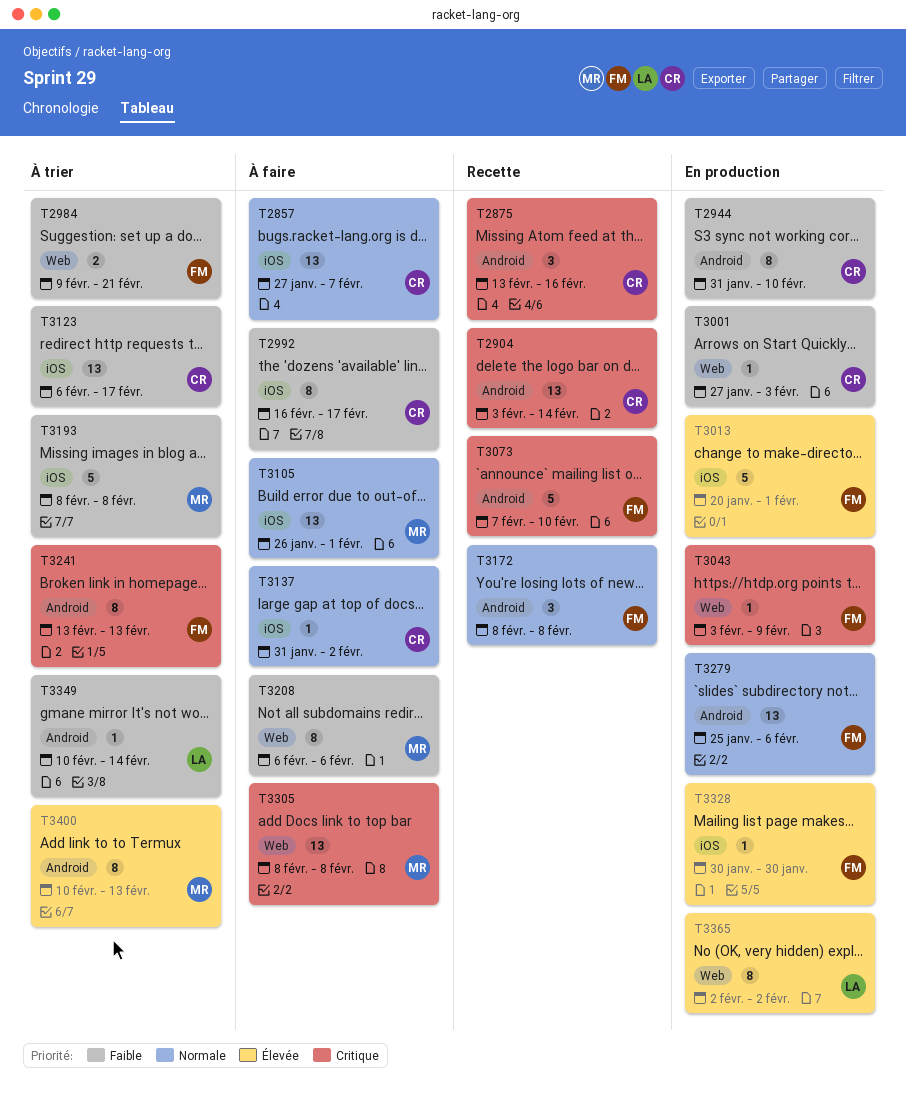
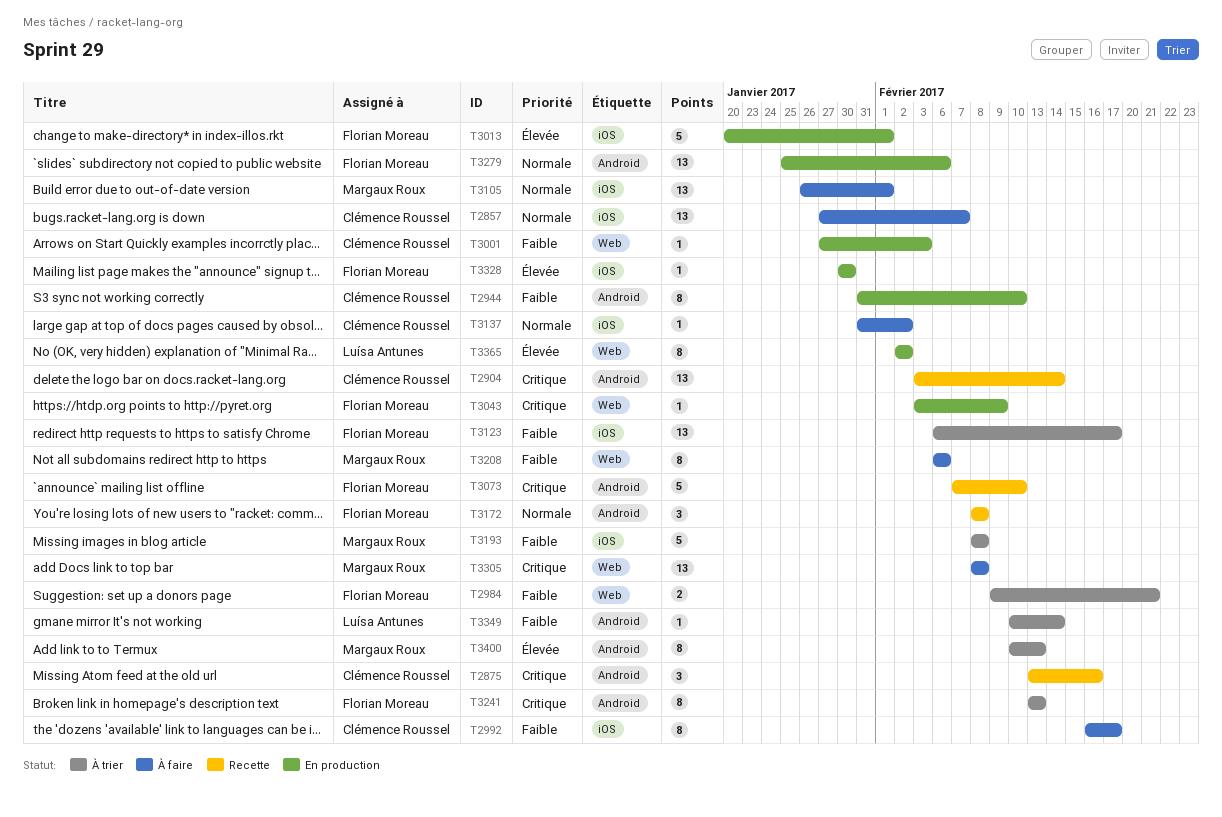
T3123, owner: Clémence Roussel -> Florian Moreau

